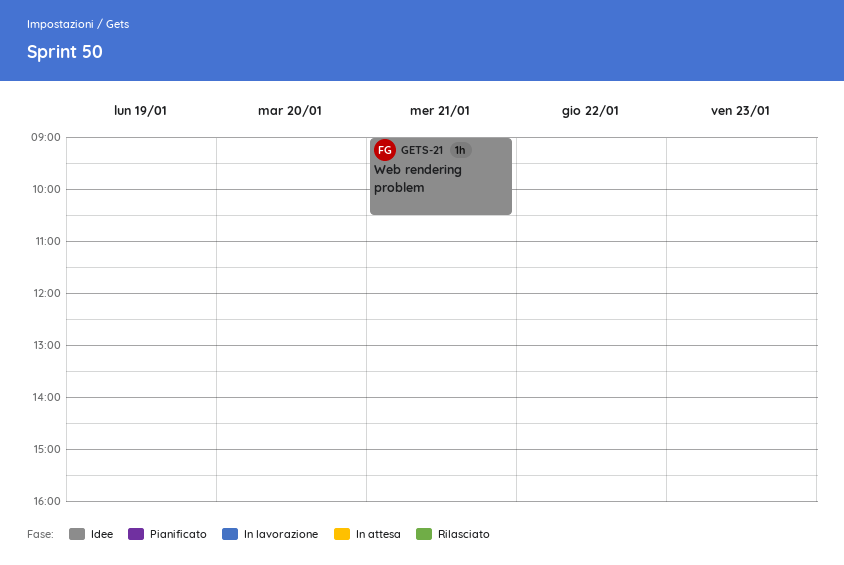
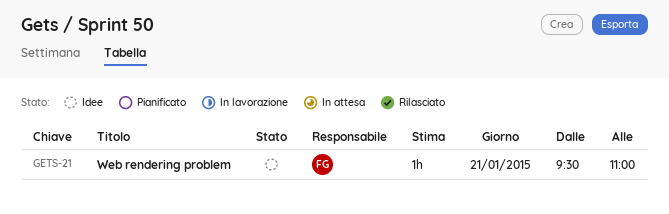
GETS-21, begins: 09:00 -> 09:30
GETS-21, ends: 10:30 -> 11:00

